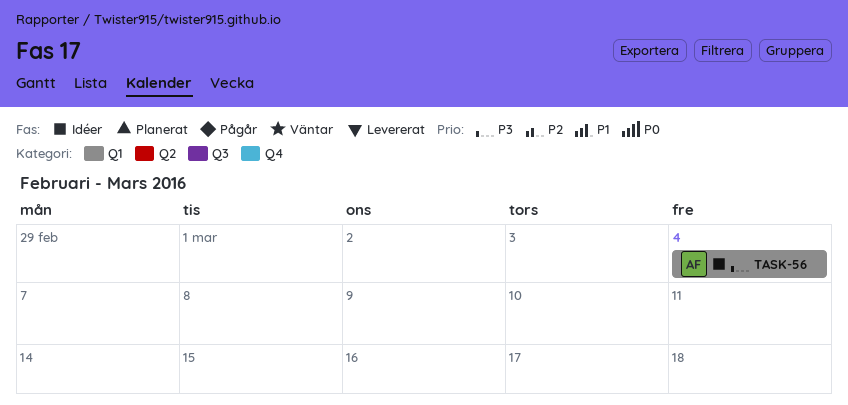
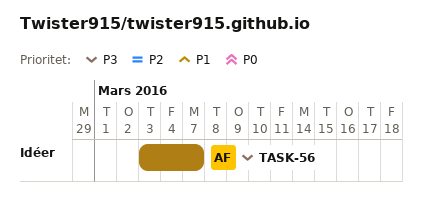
TASK-56, start: Mar 4 -> Mar 3
TASK-56, due: Mar 4 -> Mar 7

